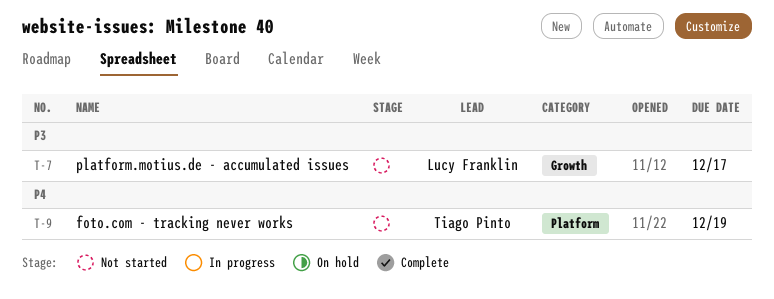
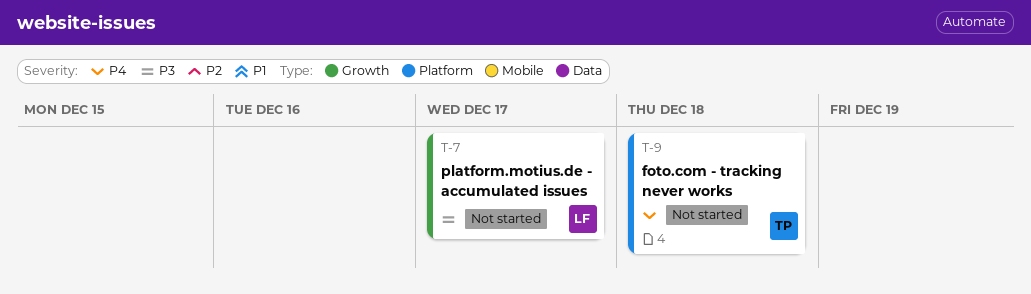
T-9, due: Dec 19 -> Dec 18

